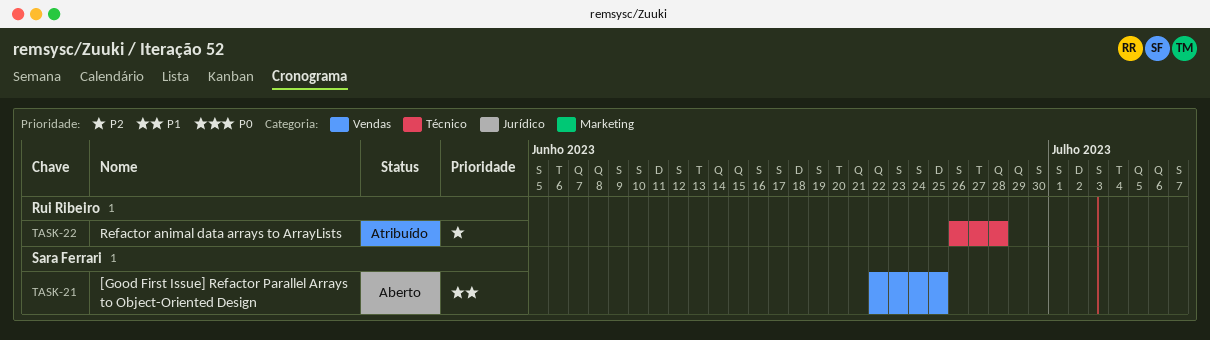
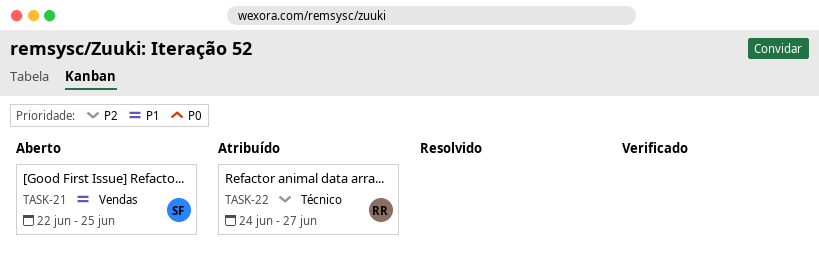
TASK-22, start: Jun 26 -> Jun 24
TASK-22, due: Jun 28 -> Jun 27

